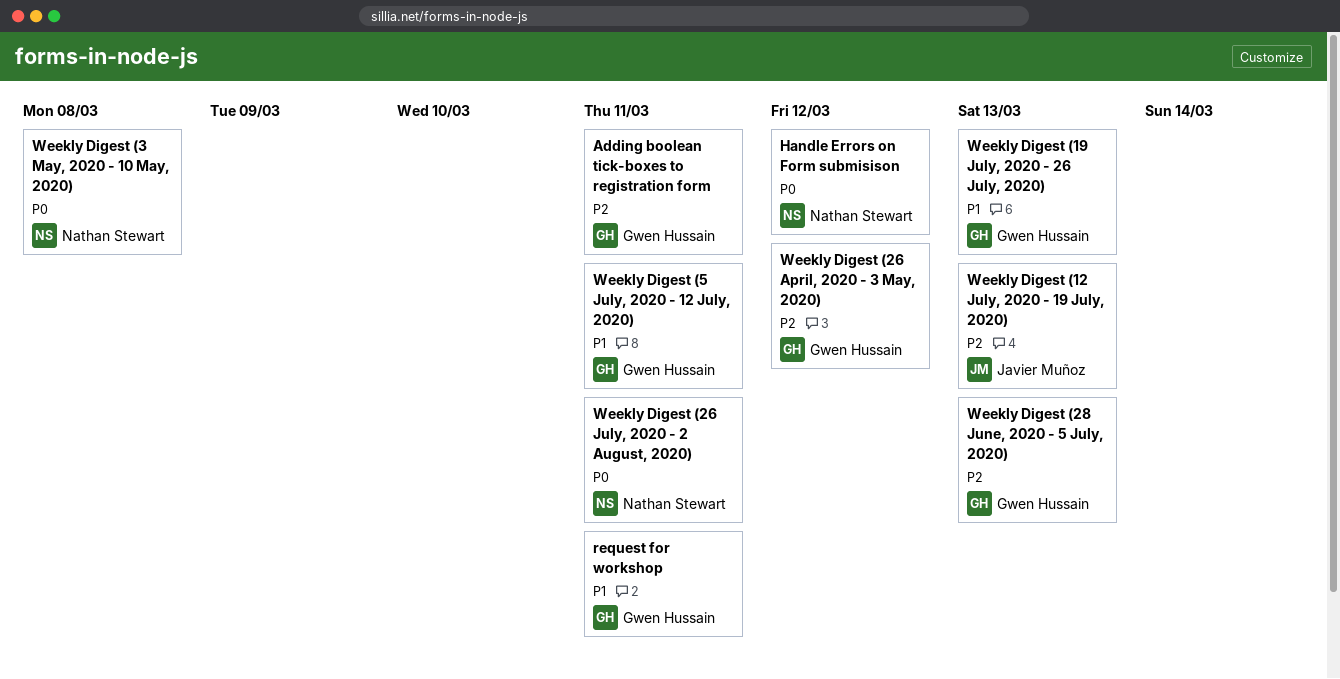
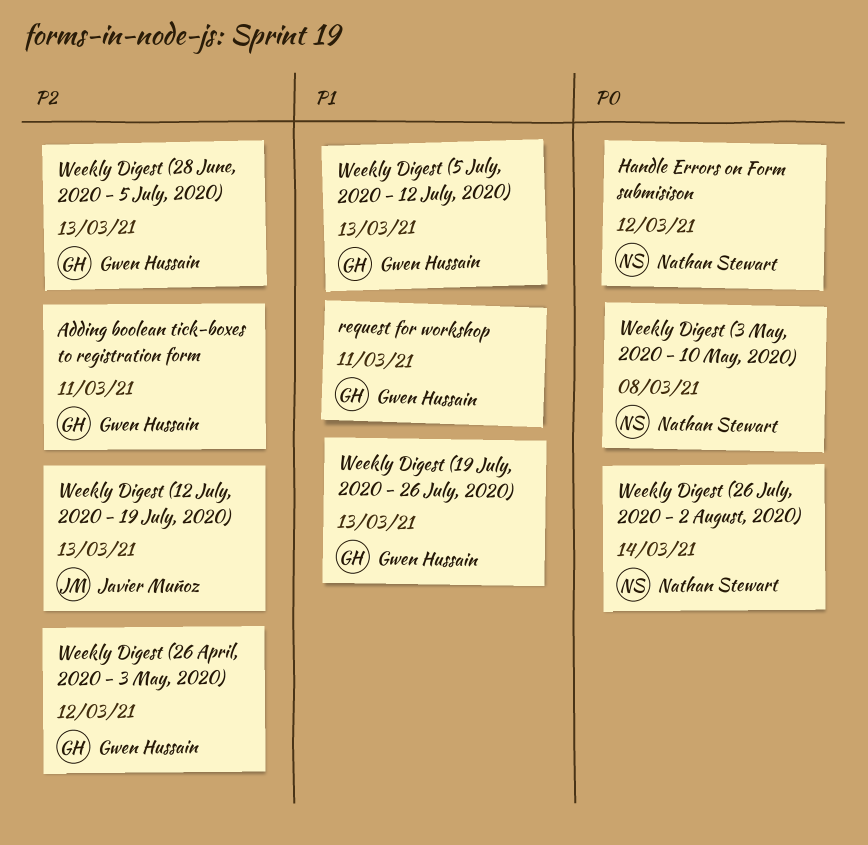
Weekly Digest (26 July, 2020 - 2 August, 2020), due: Mar 11 -> Mar 14
Weekly Digest (5 July, 2020 - 12 July, 2020), due: Mar 11 -> Mar 13

